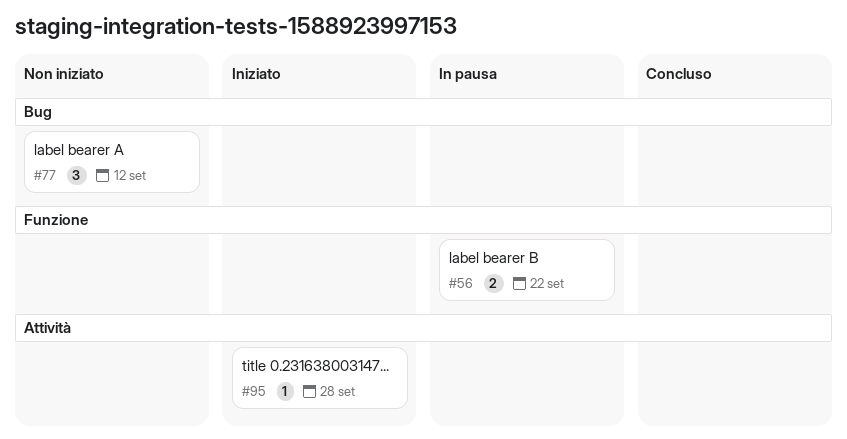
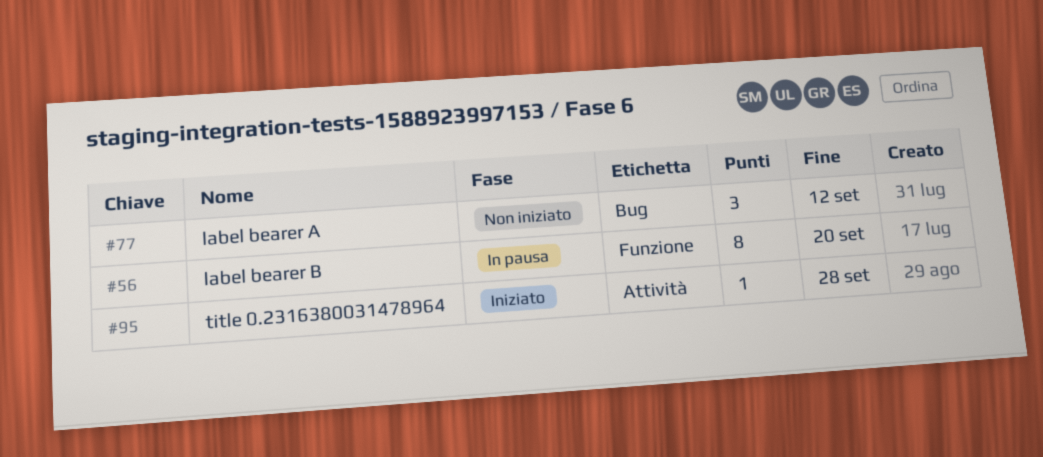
#56, estimate: 2 -> 8
#56, due: Sep 22 -> Sep 20

